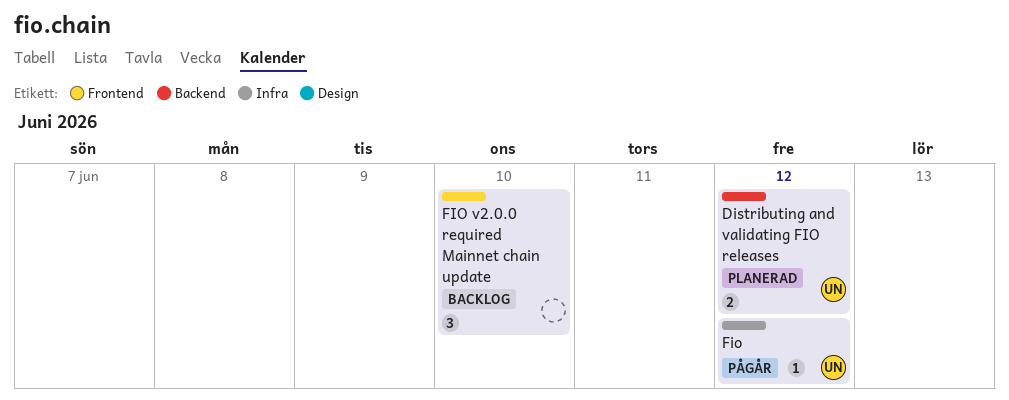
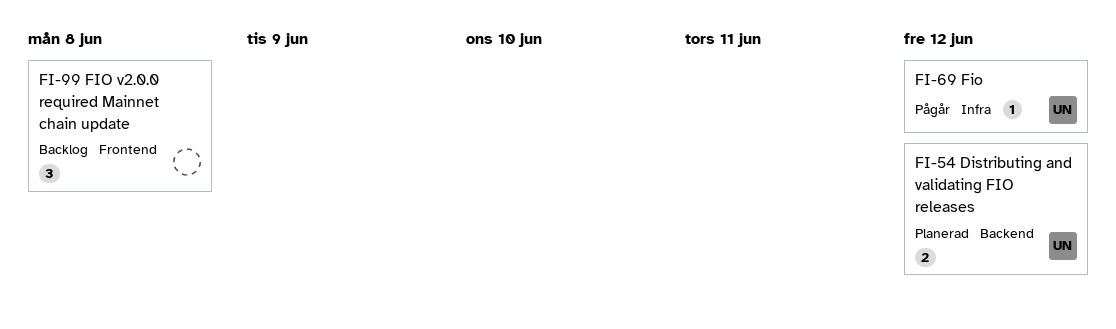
FIO v2.0.0 required Mainnet chain update, due: Jun 10 -> Jun 8

